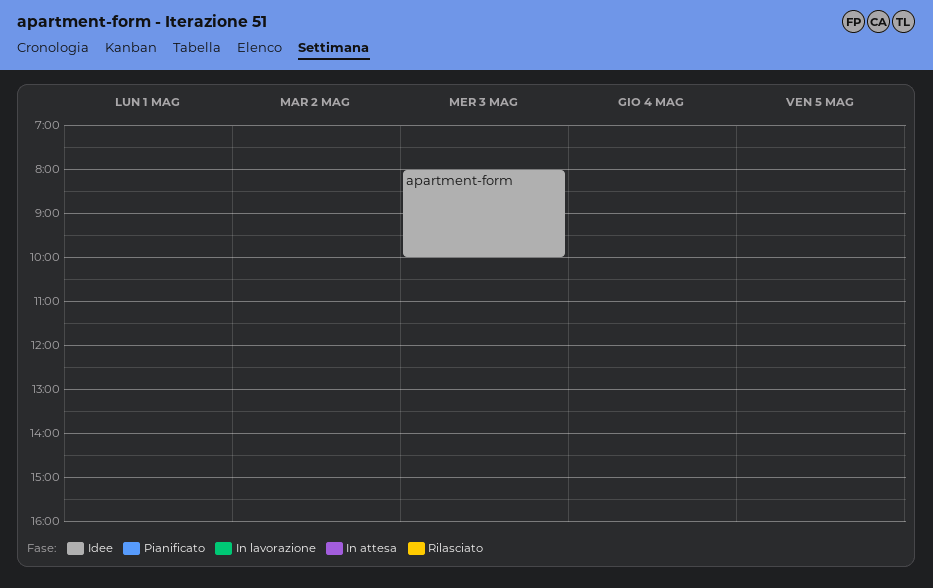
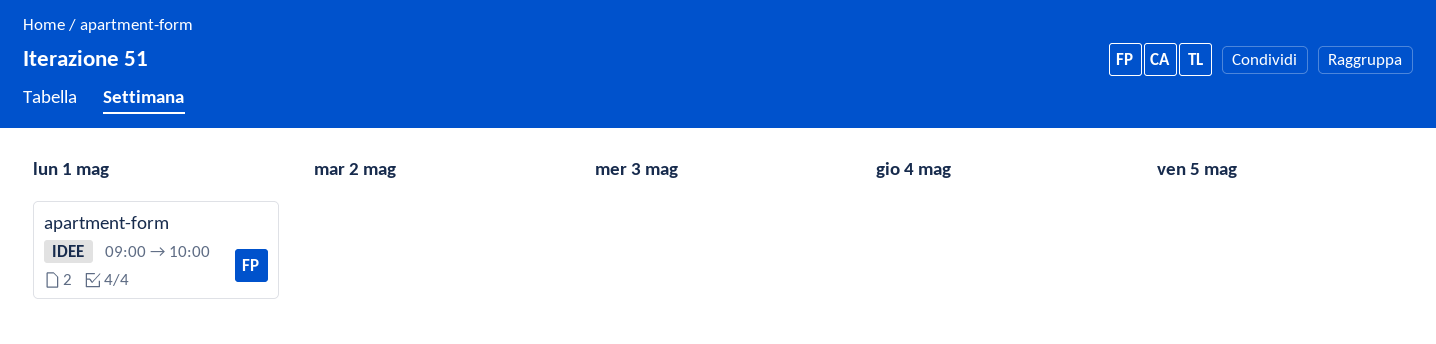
apartment-form, day: May 3 -> May 1
apartment-form, begins: 08:00 -> 09:00

